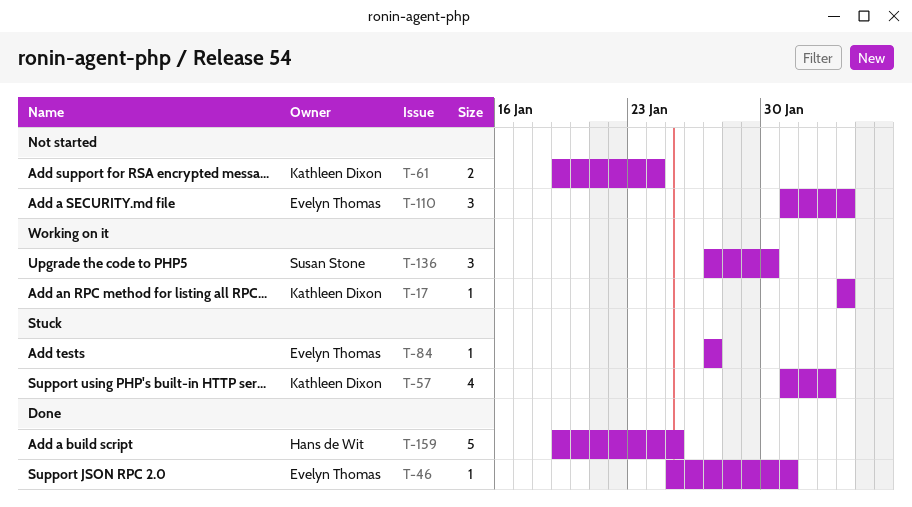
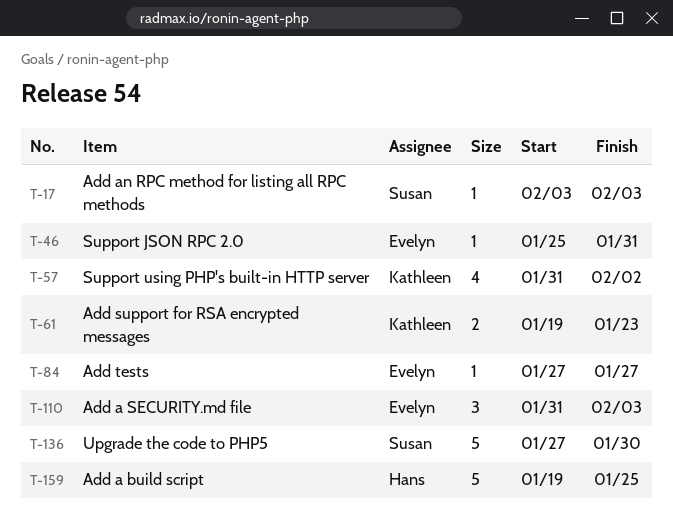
T-17, owner: Kathleen Dixon -> Susan Stone
T-61, due: Jan 24 -> Jan 23
T-136, estimate: 3 -> 5

